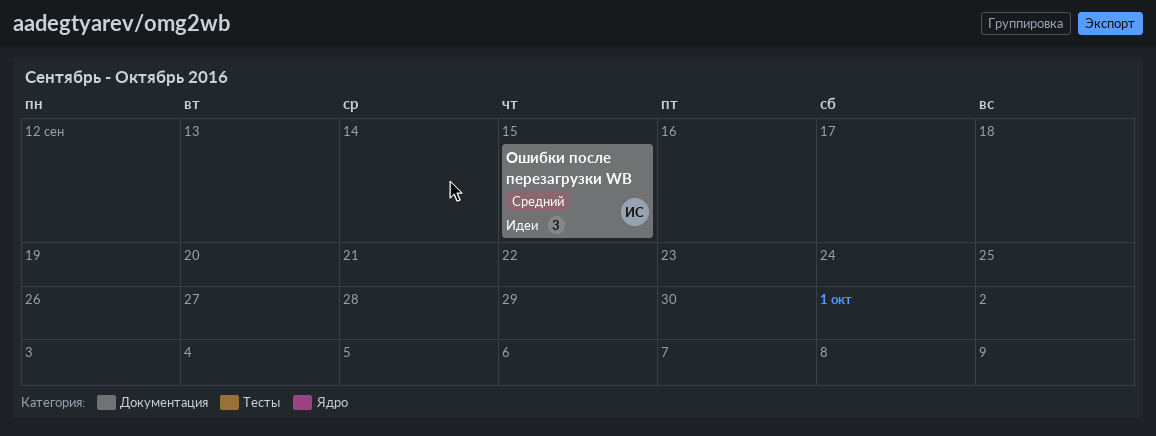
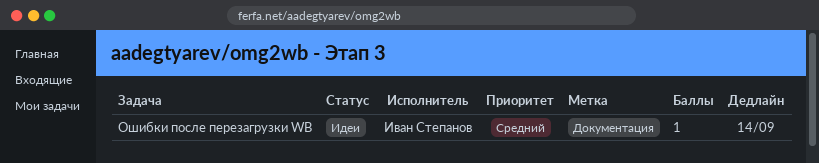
Ошибки после перезагрузки WB, estimate: 3 -> 1
Ошибки после перезагрузки WB, due: Sep 15 -> Sep 14

